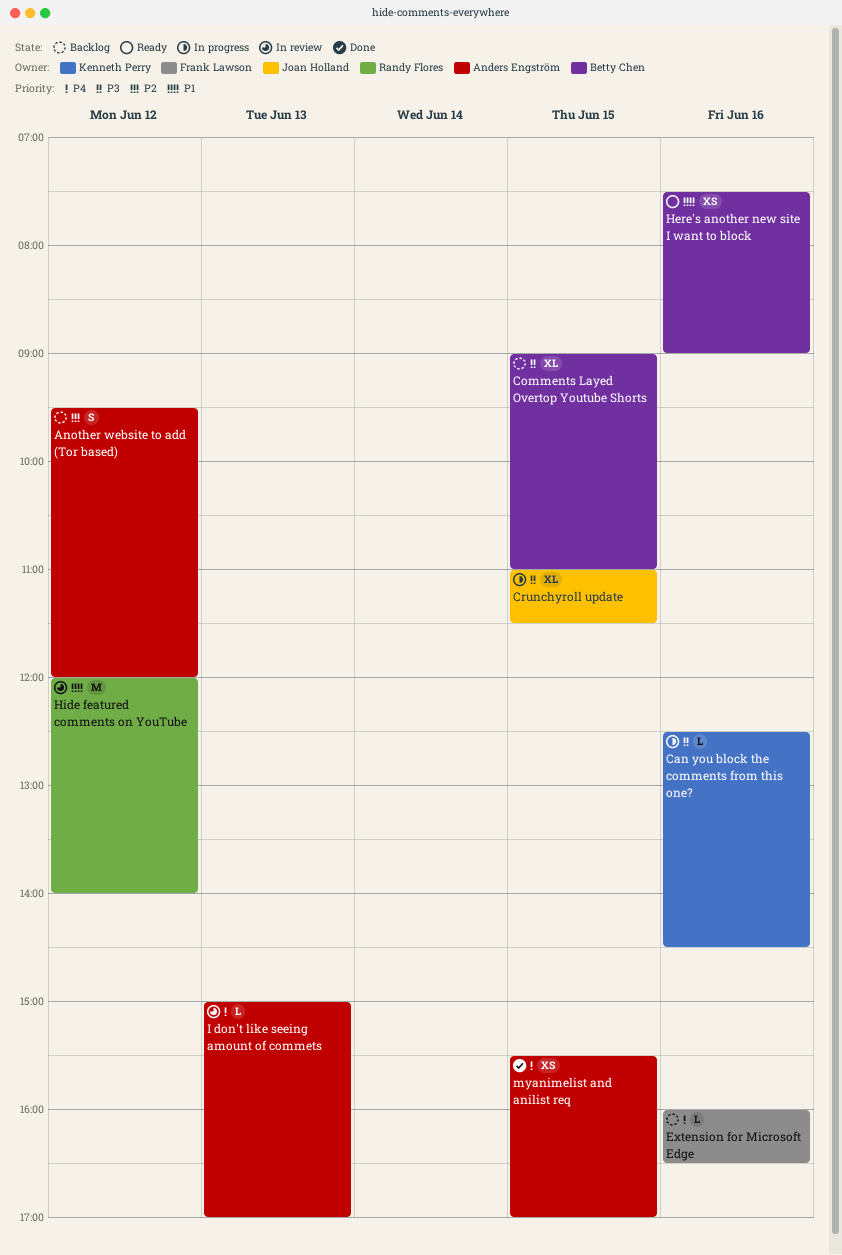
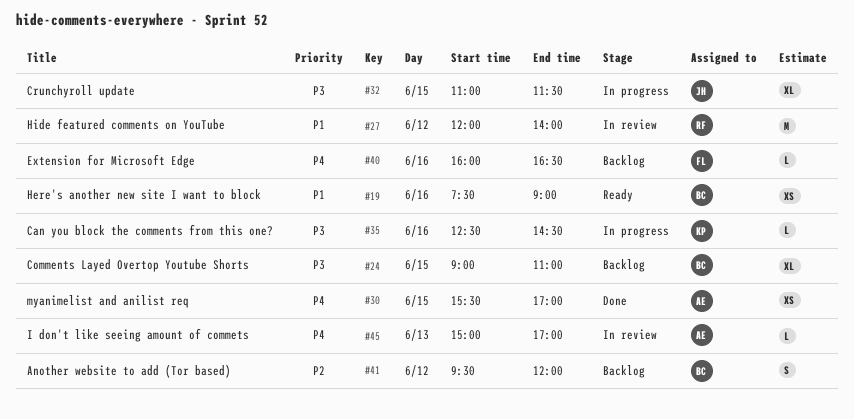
Another website to add (Tor based), owner: Anders Engström -> Betty Chen

